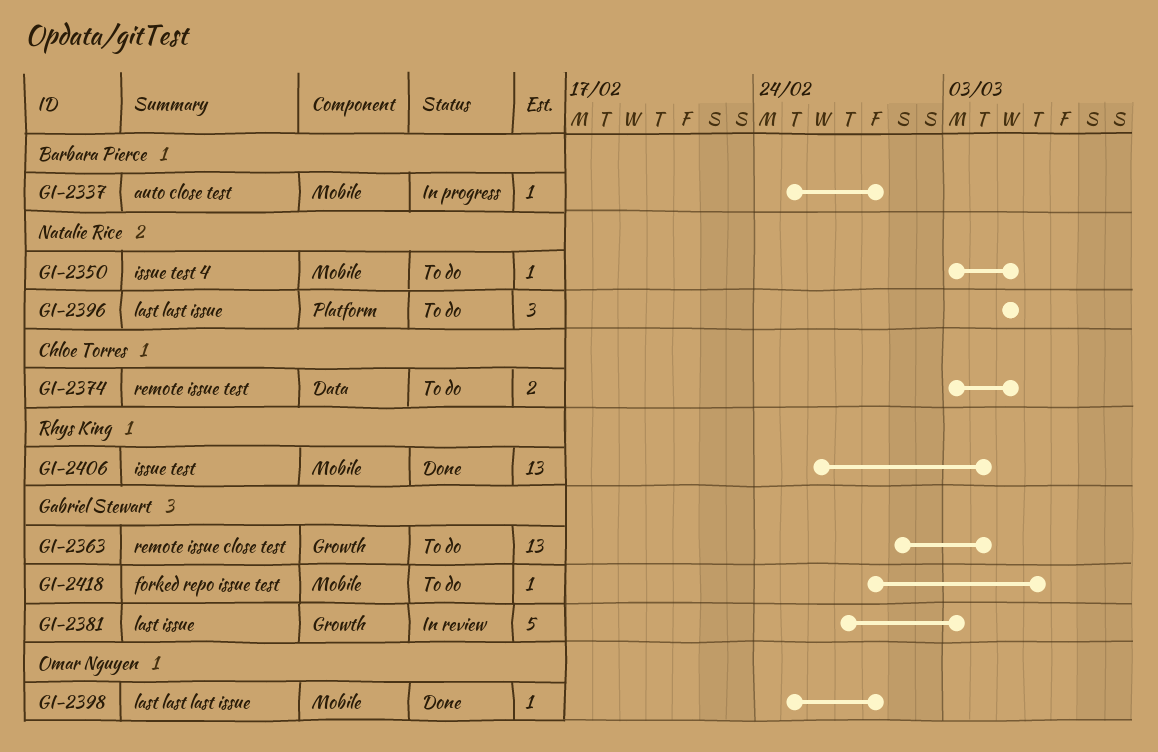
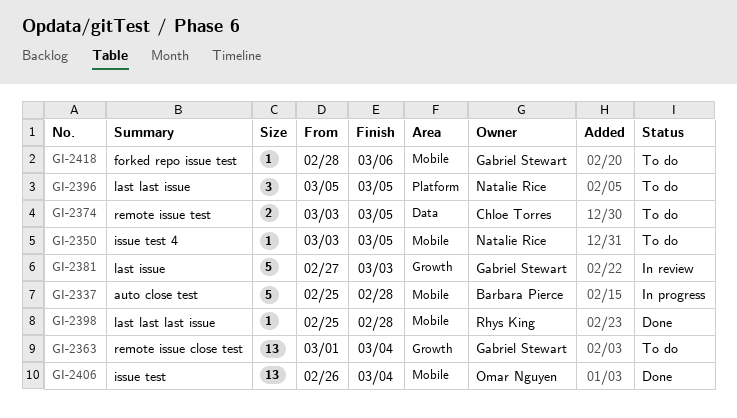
GI-2337, estimate: 1 -> 5
GI-2398, owner: Omar Nguyen -> Rhys King
GI-2406, owner: Rhys King -> Omar Nguyen

